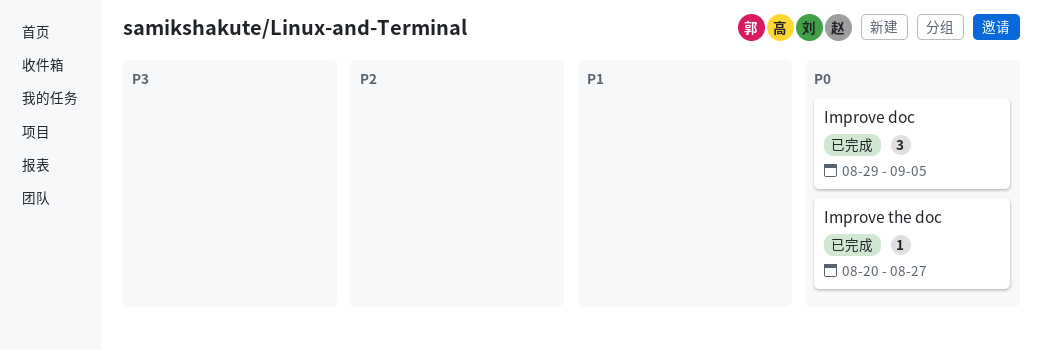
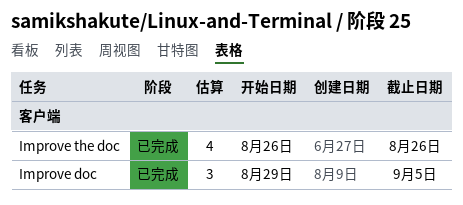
Improve the doc, estimate: 1 -> 4
Improve the doc, start: Aug 20 -> Aug 26
Improve the doc, due: Aug 27 -> Aug 26

